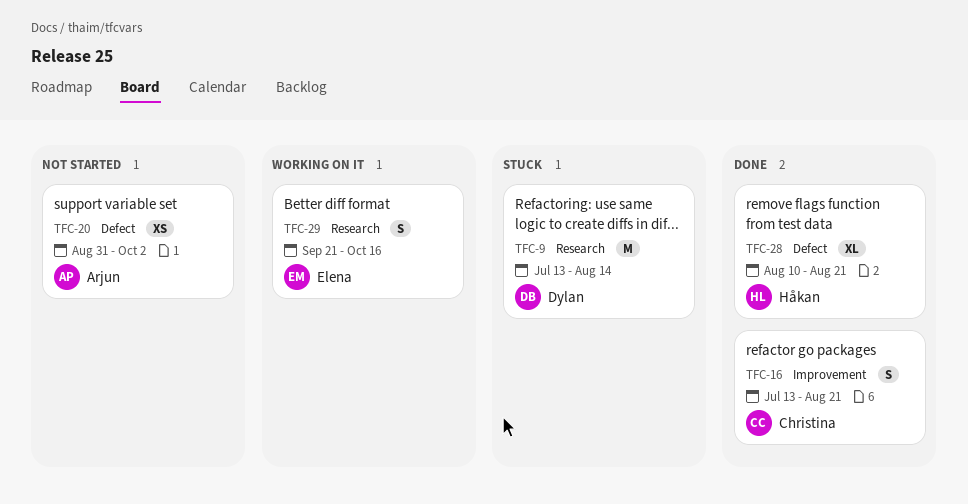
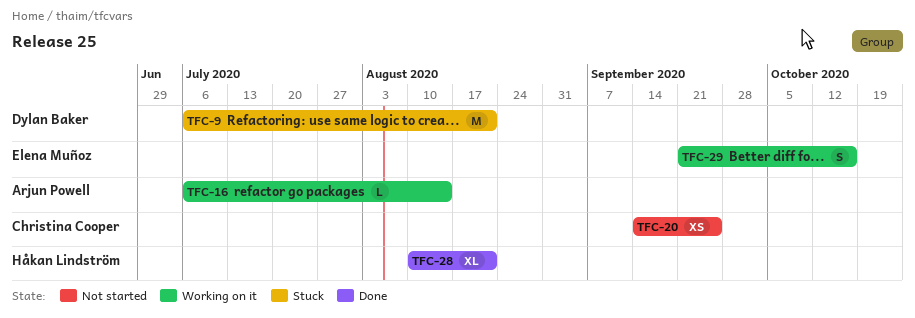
TFC-9, start: Jul 13 -> Jul 6
TFC-9, due: Aug 14 -> Aug 21
TFC-16, status: Done -> Working on it
TFC-16, owner: Christina Cooper -> Arjun Powell
TFC-16, estimate: S -> L
TFC-16, start: Jul 13 -> Jul 6
TFC-16, due: Aug 21 -> Aug 14
TFC-20, owner: Arjun Powell -> Christina Cooper
TFC-20, start: Aug 31 -> Sep 14
TFC-20, due: Oct 2 -> Sep 25

